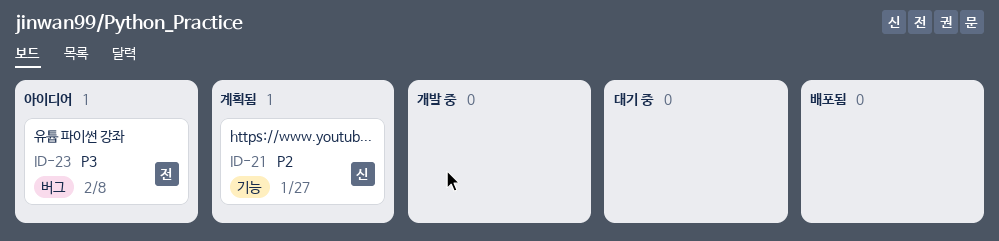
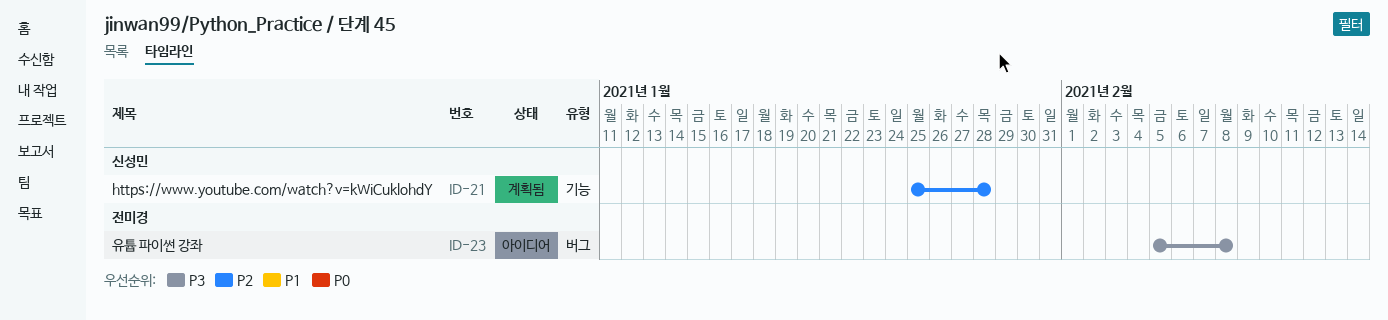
ID-21, due: Jan 27 -> Jan 28

